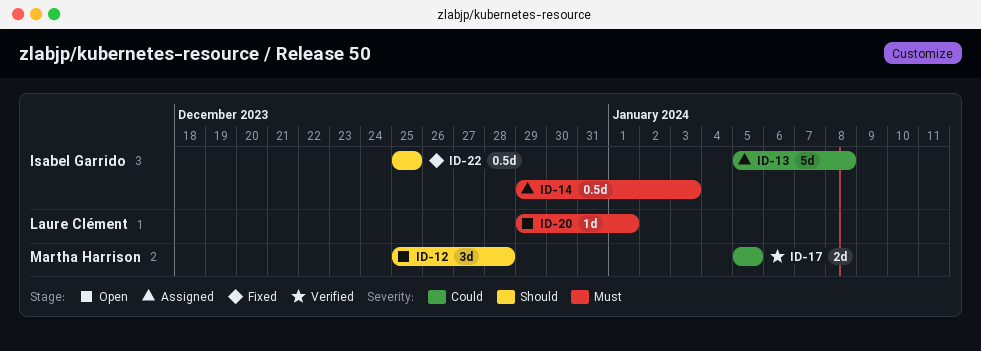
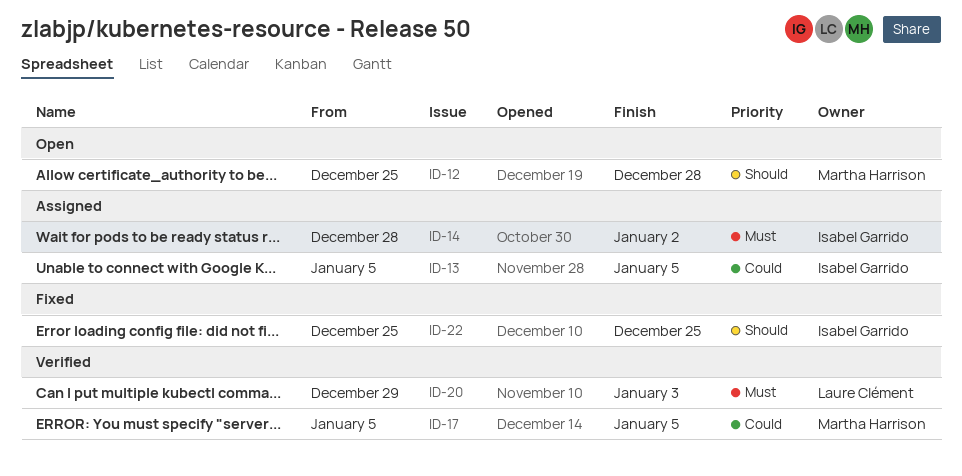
ID-13, due: Jan 8 -> Jan 5
ID-14, start: Dec 29 -> Dec 28
ID-14, due: Jan 3 -> Jan 2
ID-20, status: Open -> Verified
ID-20, due: Jan 1 -> Jan 3

